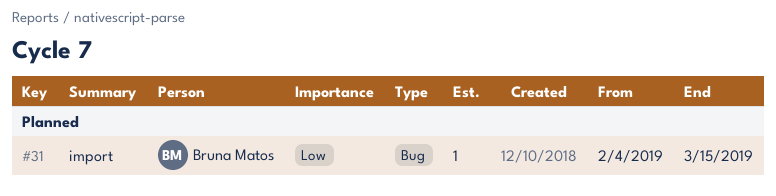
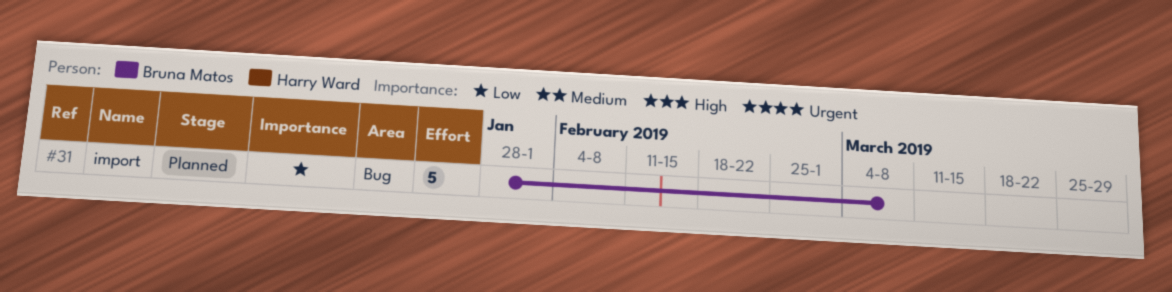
#31, estimate: 1 -> 5
#31, start: Feb 4 -> Jan 28
#31, due: Mar 15 -> Mar 8

